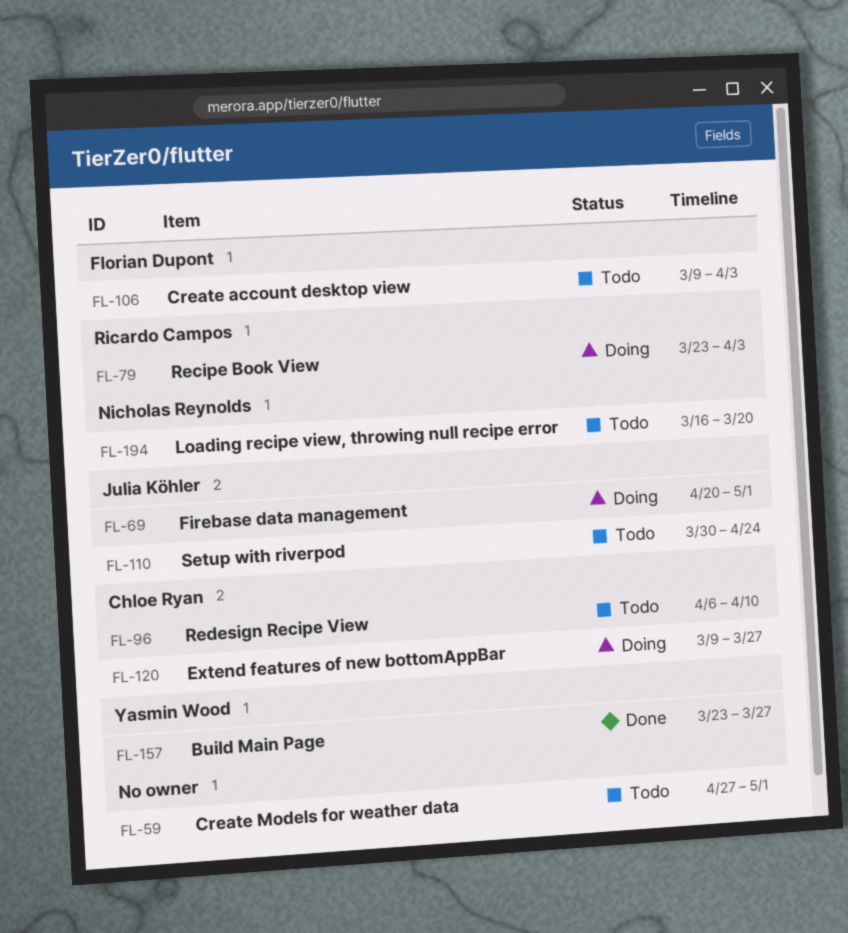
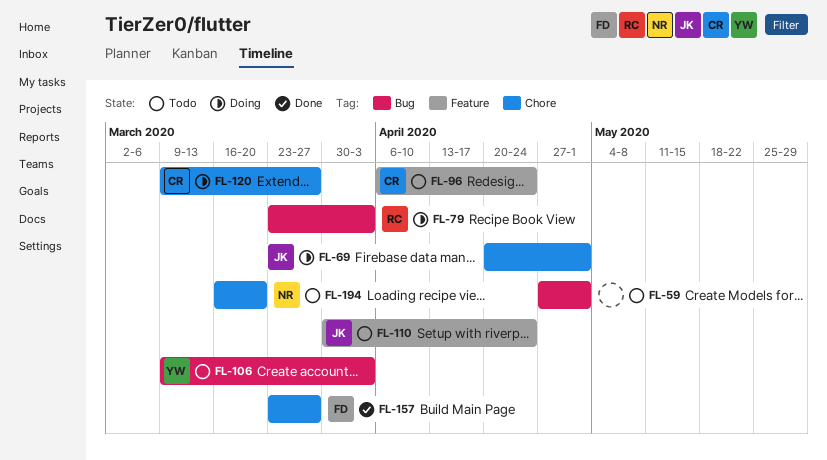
FL-96, due: Apr 10 -> Apr 24
FL-106, owner: Florian Dupont -> Yasmin Wood
FL-157, owner: Yasmin Wood -> Florian Dupont

